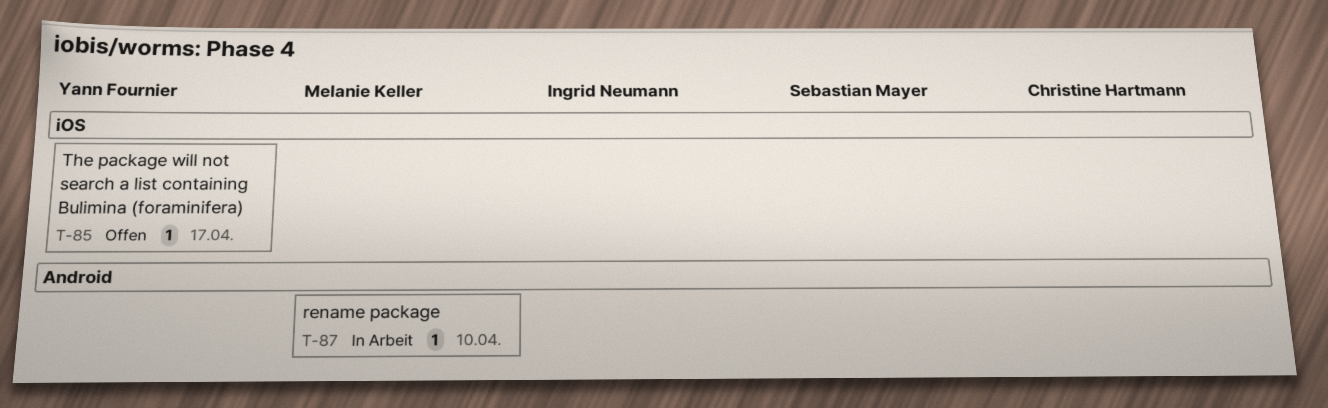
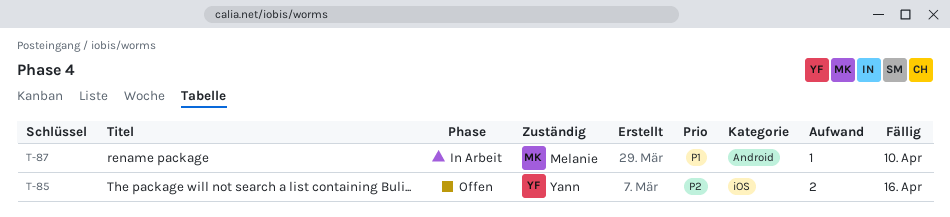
T-85, estimate: 1 -> 2
T-85, due: Apr 17 -> Apr 16

